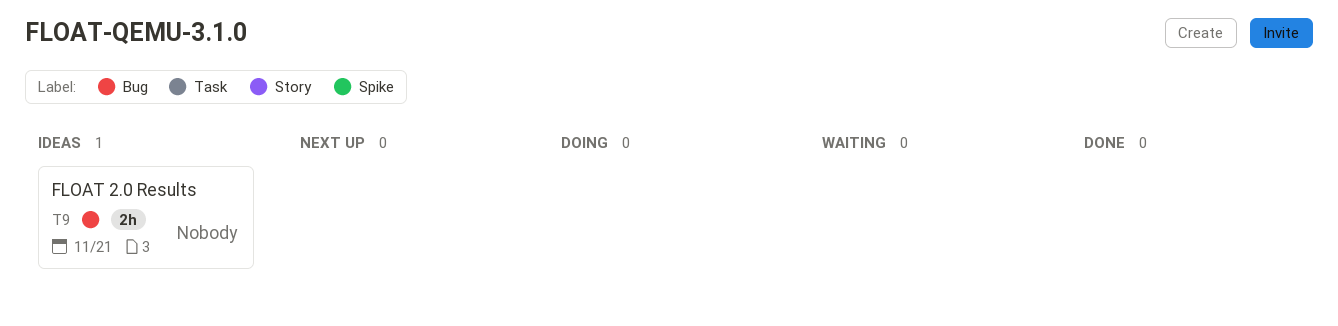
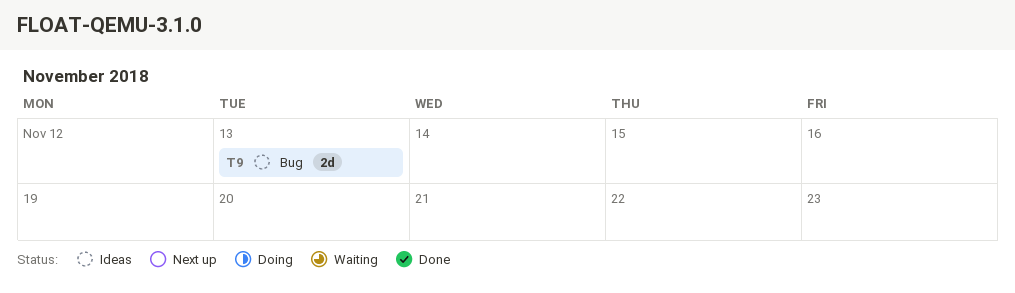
T9, estimate: 2h -> 2d
T9, due: Nov 21 -> Nov 13

